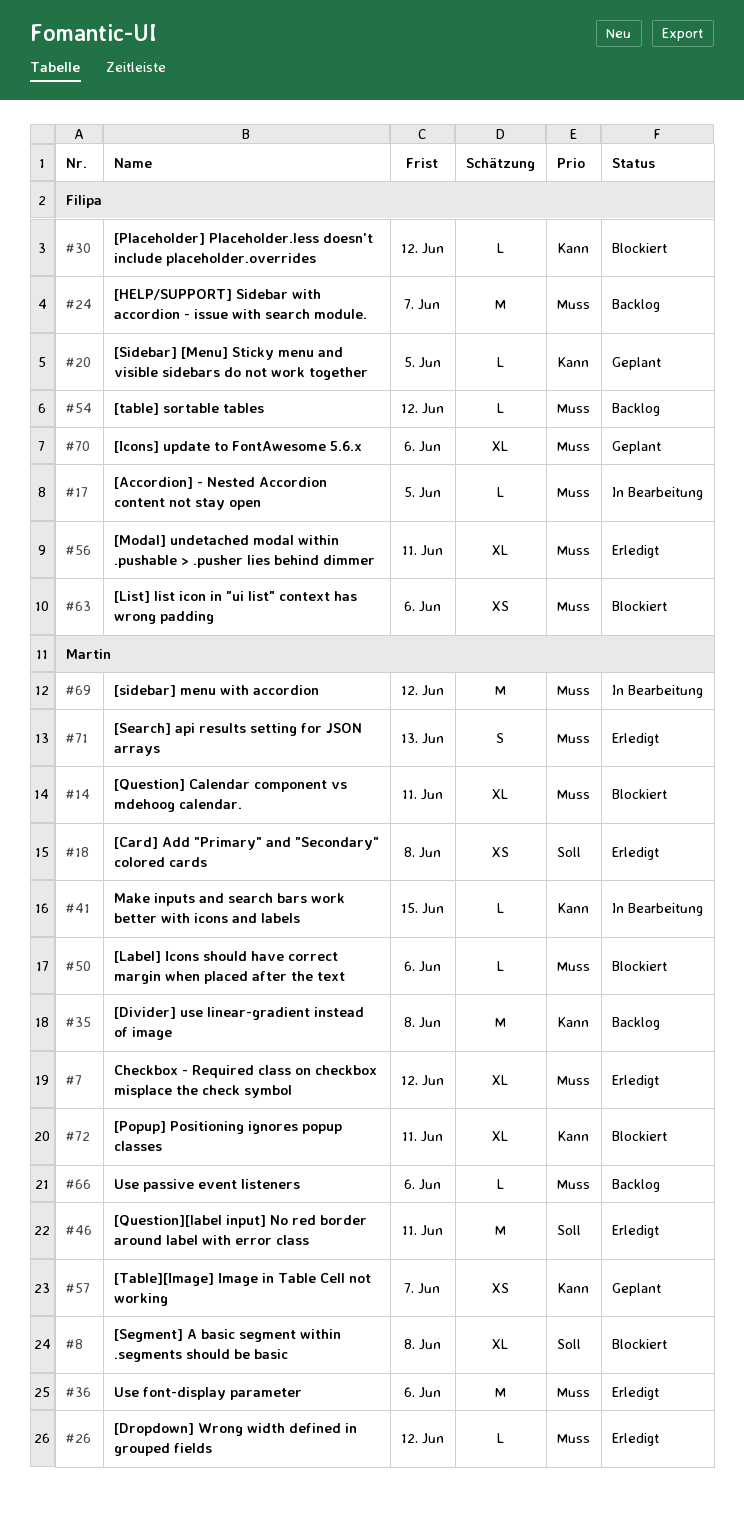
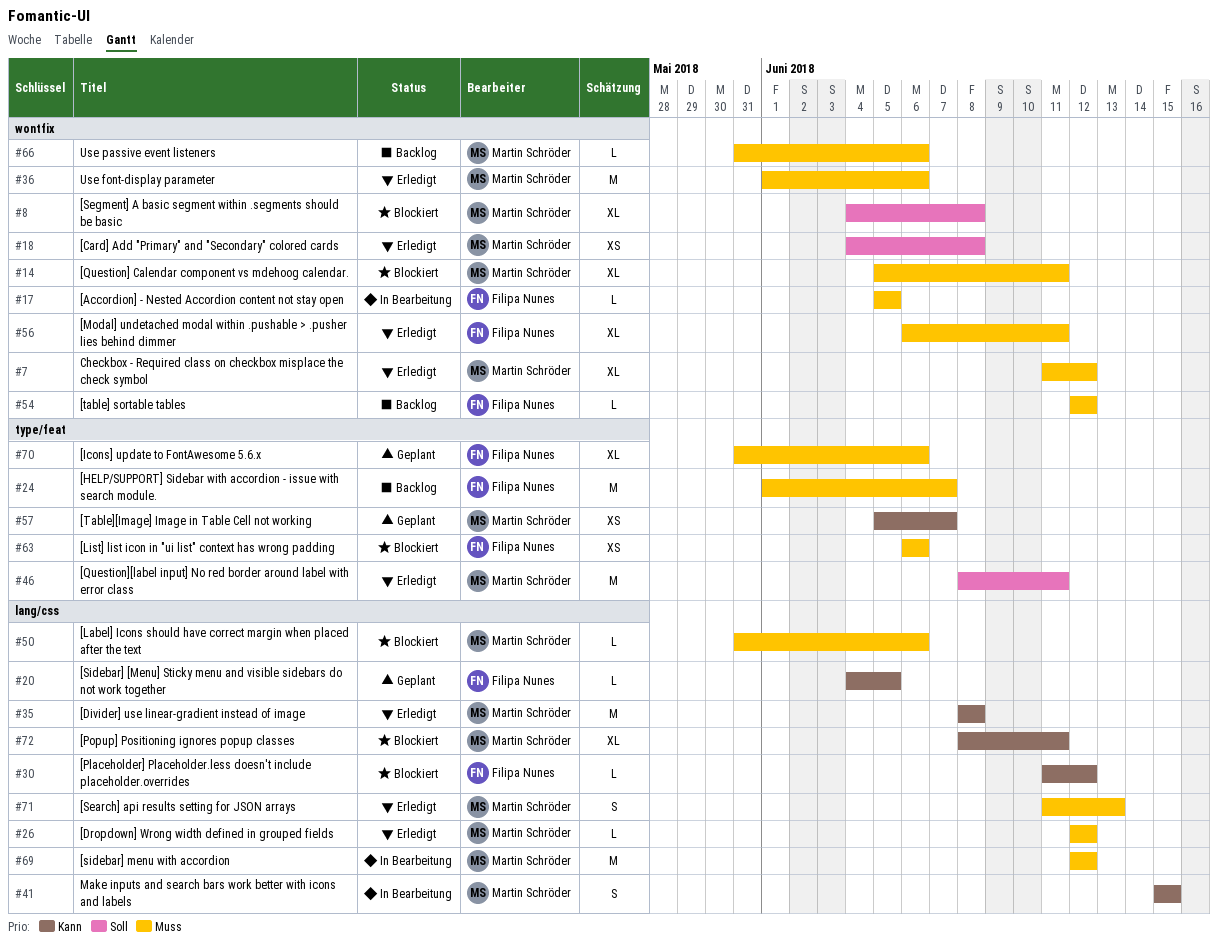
#35, status: Backlog -> Erledigt
#41, estimate: L -> S

